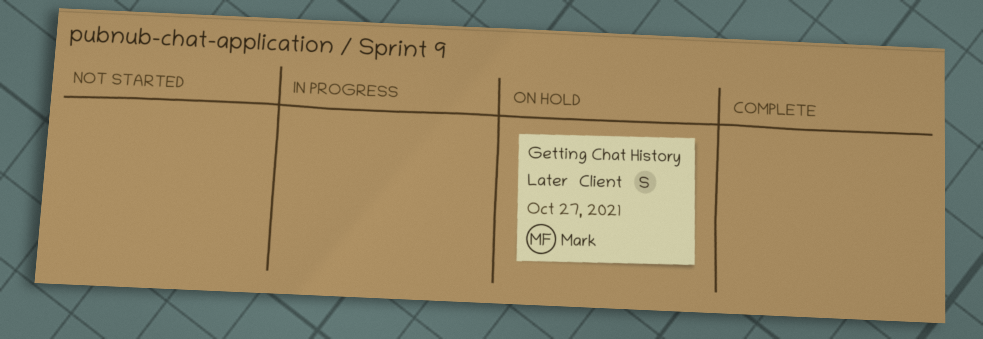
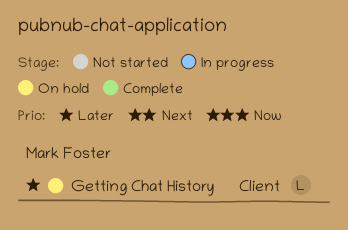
Getting Chat History, estimate: S -> L

